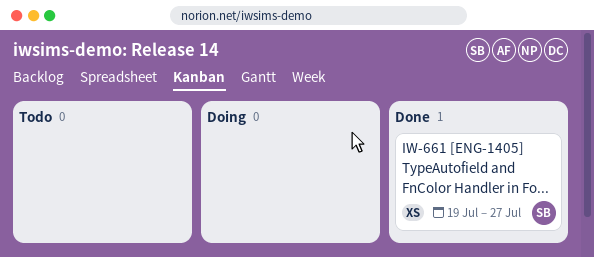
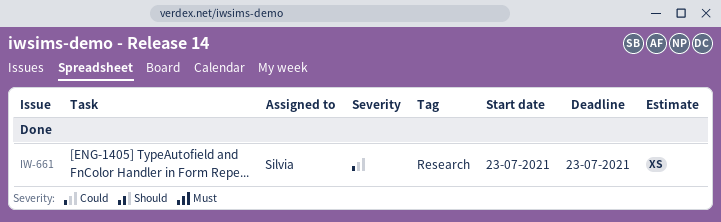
IW-661, start: Jul 19 -> Jul 23
IW-661, due: Jul 27 -> Jul 23

